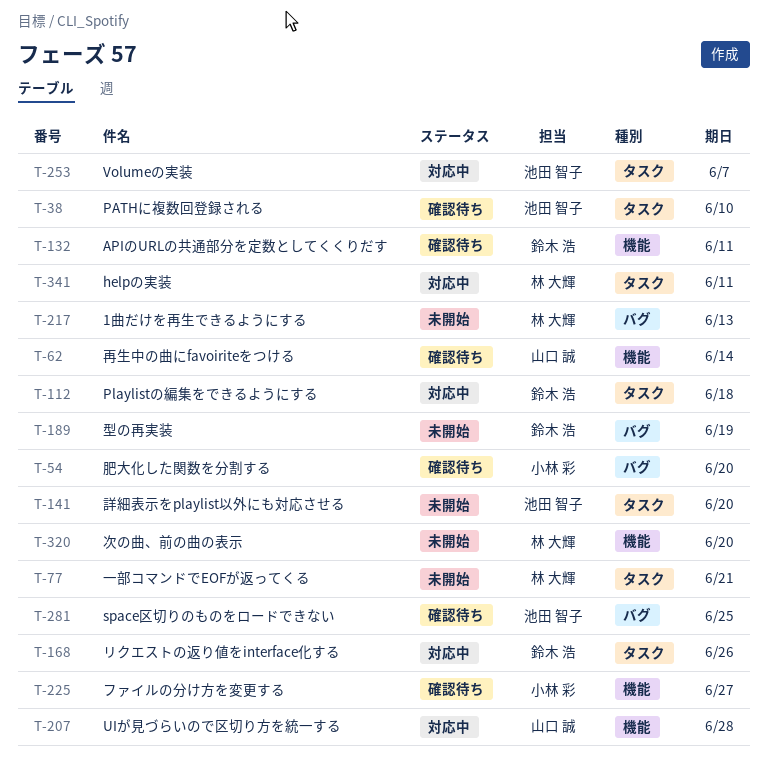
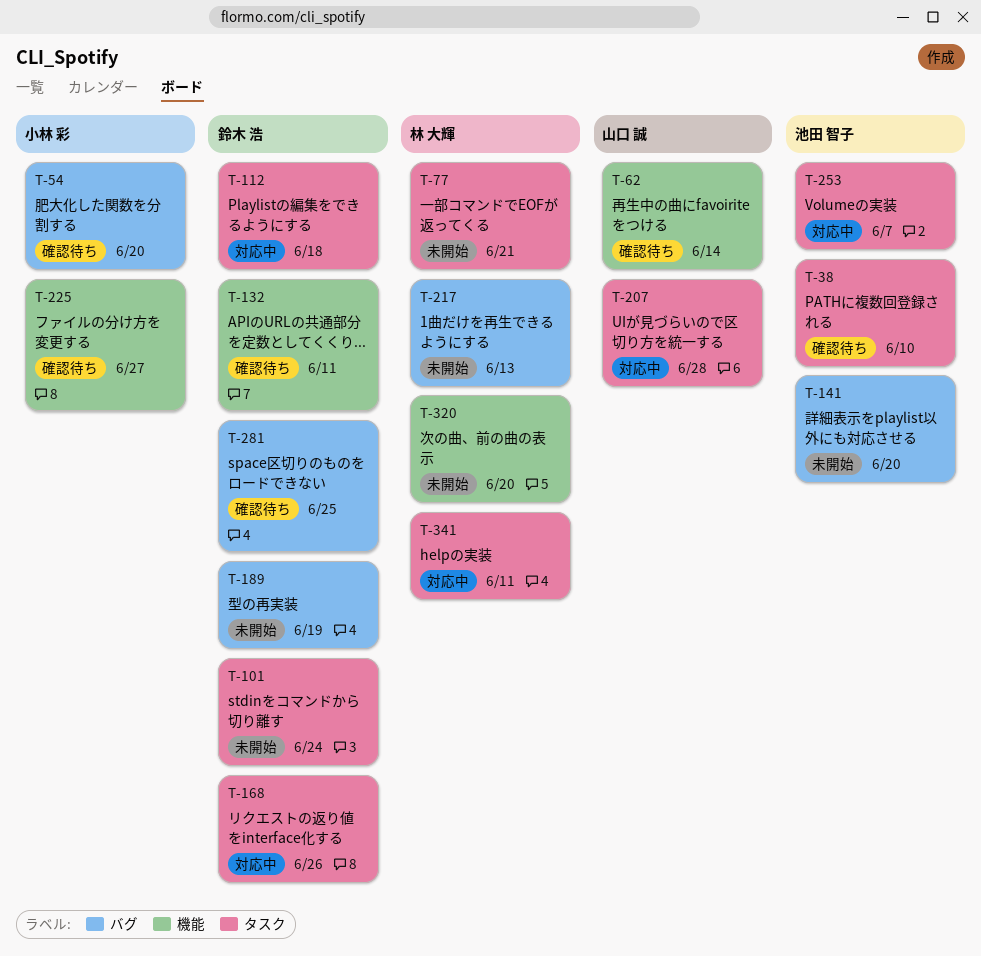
T-101: none -> present
T-141, label: タスク -> バグ
T-207, label: 機能 -> タスク
T-281, owner: 池田 智子 -> 鈴木 浩

